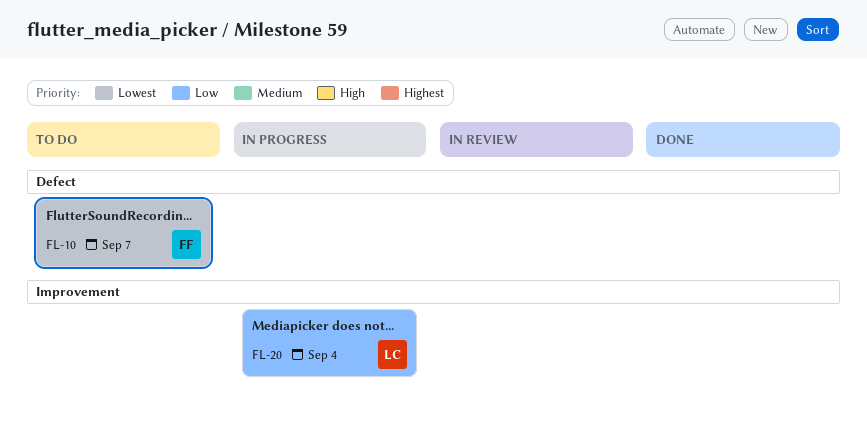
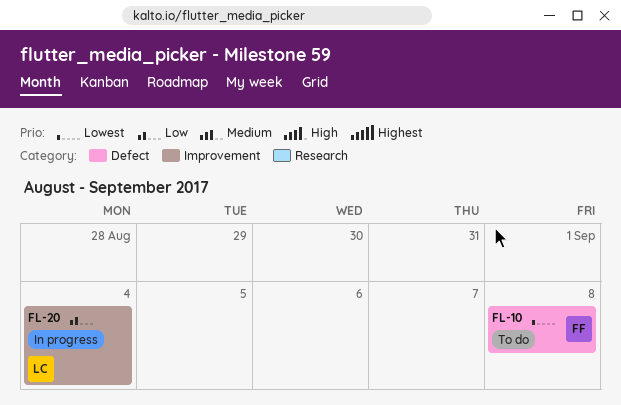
FL-10, due: Sep 7 -> Sep 8

